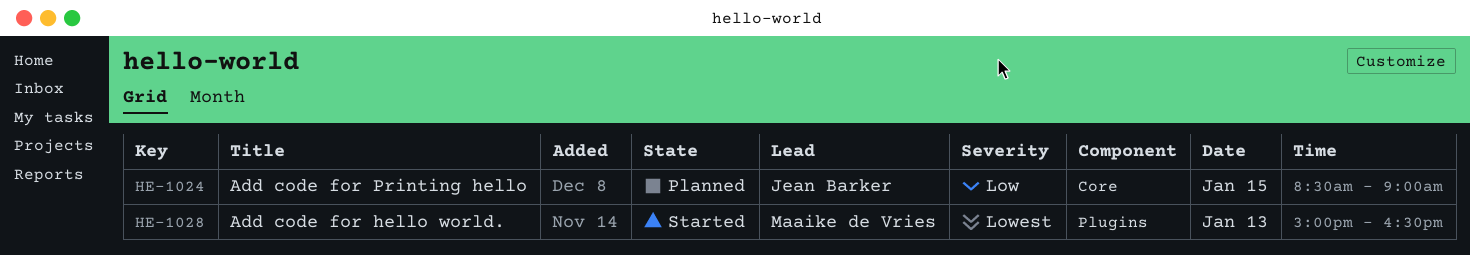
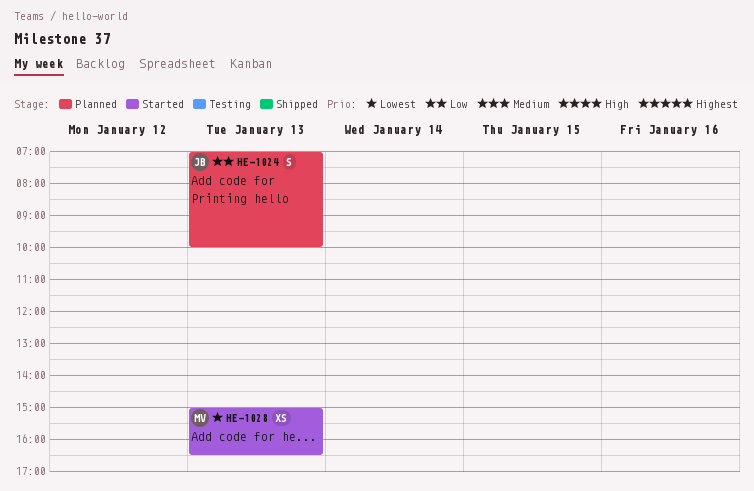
HE-1024, day: Jan 15 -> Jan 13
HE-1024, begins: 08:30 -> 07:00
HE-1024, ends: 09:00 -> 10:00

